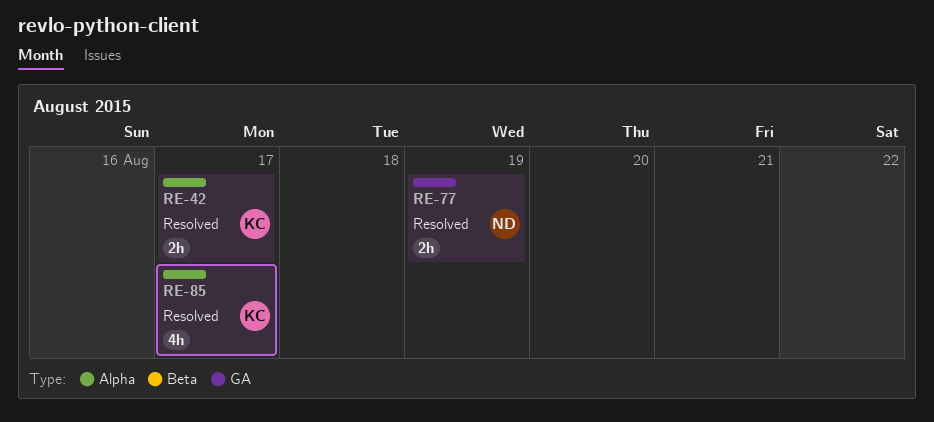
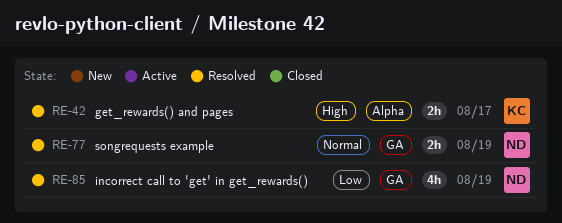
RE-85, owner: KC -> ND
RE-85, label: Alpha -> GA
RE-85, due: Aug 17 -> Aug 19

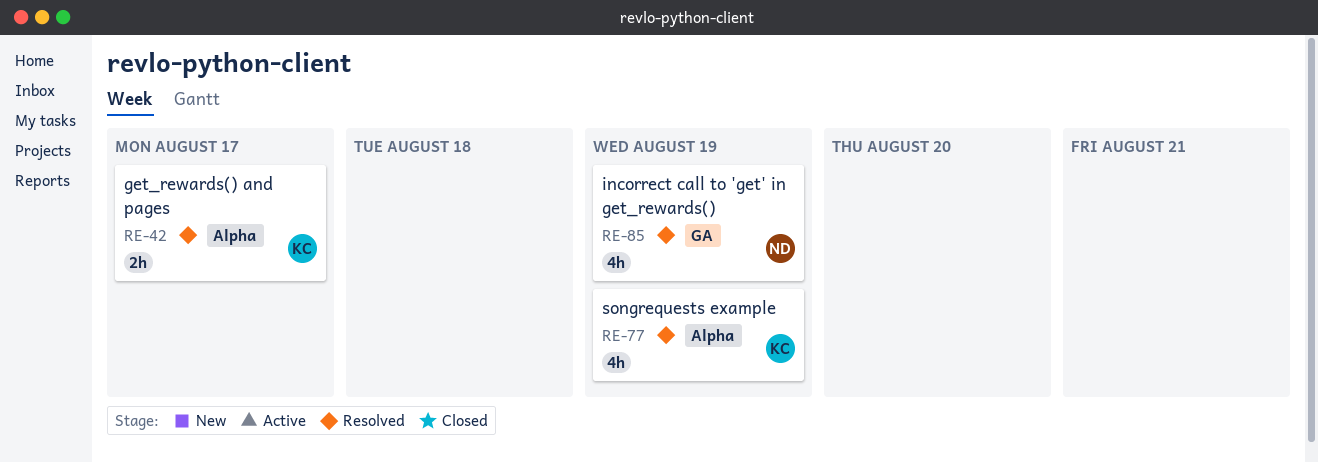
RE-77, owner: ND -> KC
RE-77, label: GA -> Alpha
RE-77, estimate: 2h -> 4h

